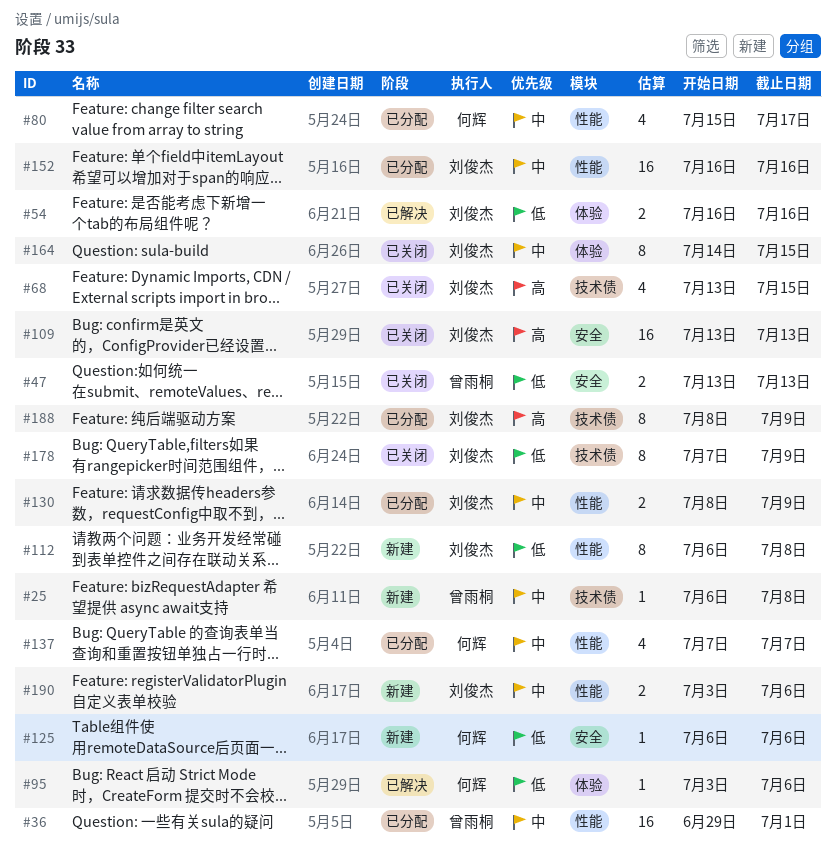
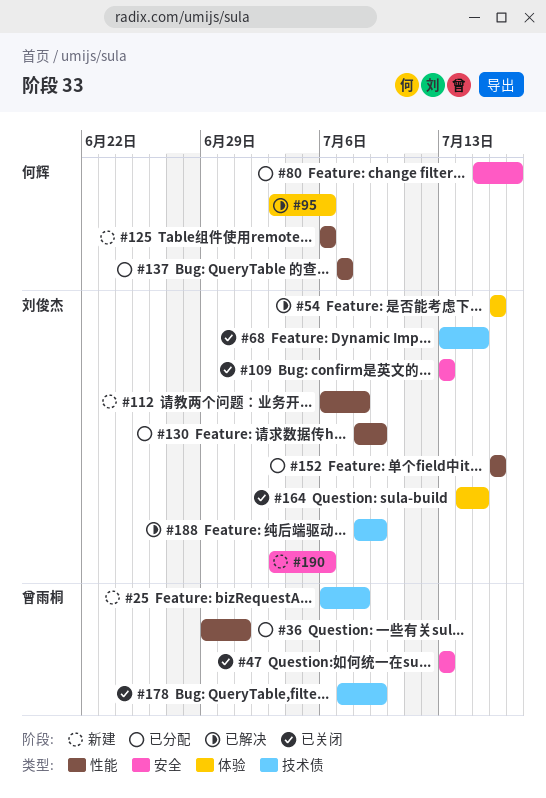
#80, label: 性能 -> 安全
#125, label: 安全 -> 性能
#178, owner: 刘俊杰 -> 曾雨桐
#188, status: 已分配 -> 已解决
#190, label: 性能 -> 安全

